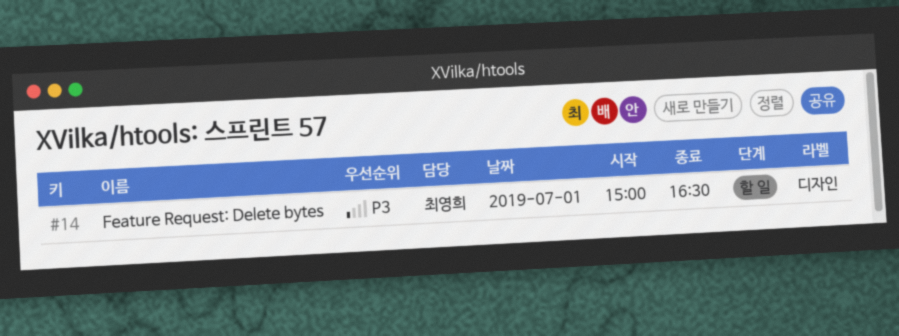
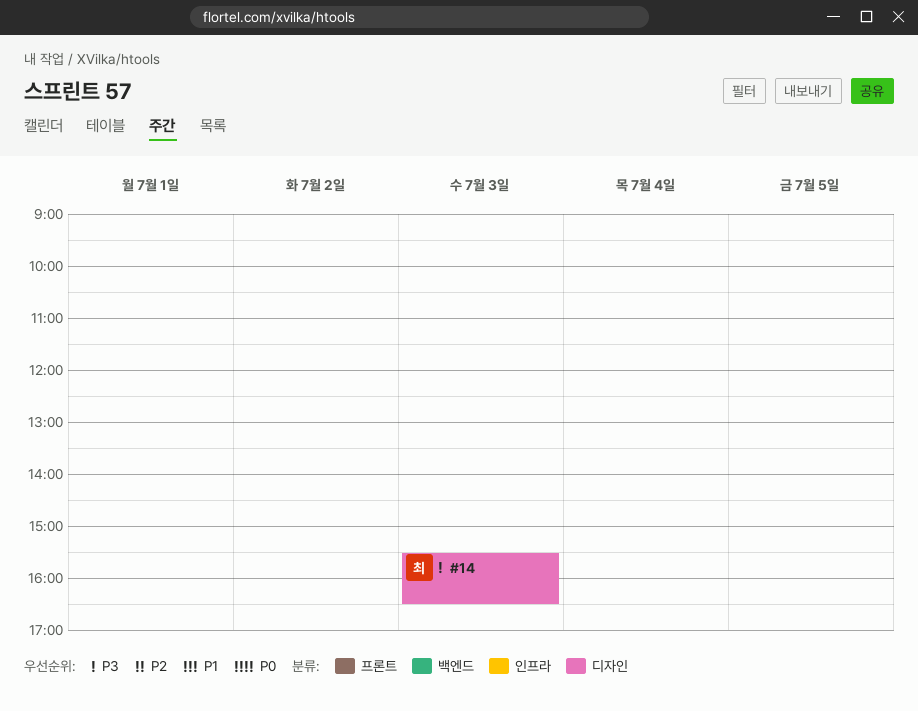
#14, day: Jul 1 -> Jul 3
#14, begins: 15:00 -> 15:30

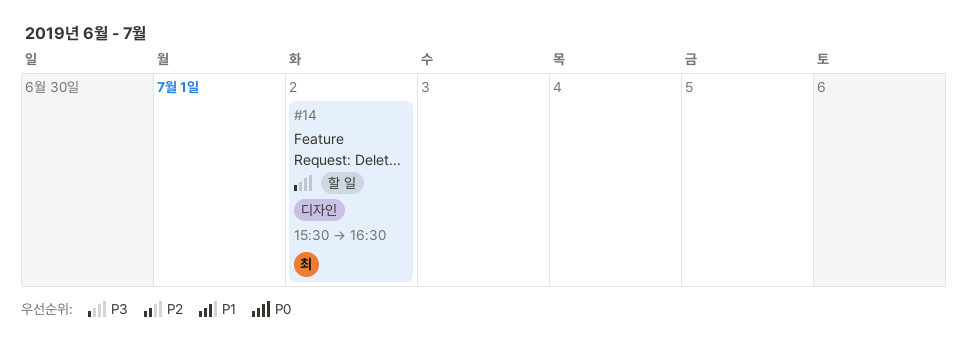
#14, day: Jul 3 -> Jul 2

